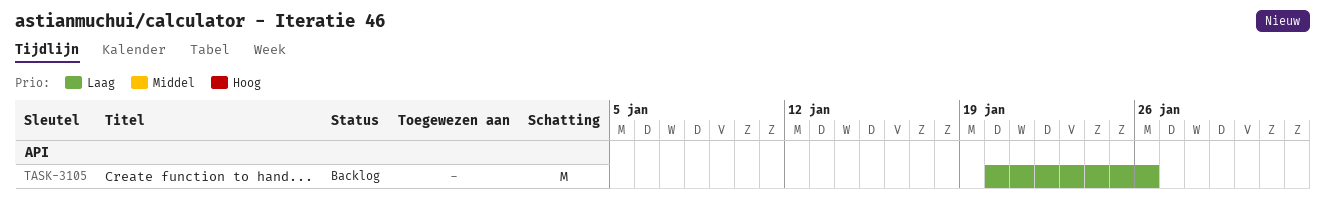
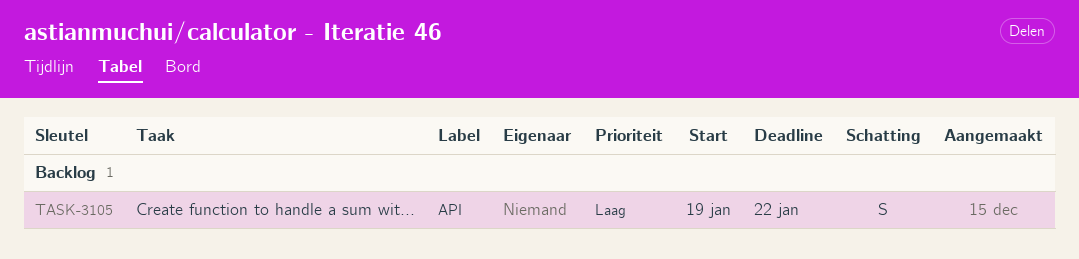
TASK-3105, estimate: M -> S
TASK-3105, start: Jan 20 -> Jan 19
TASK-3105, due: Jan 26 -> Jan 22

